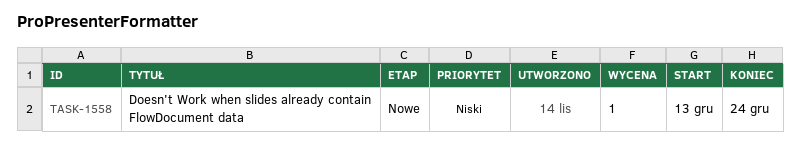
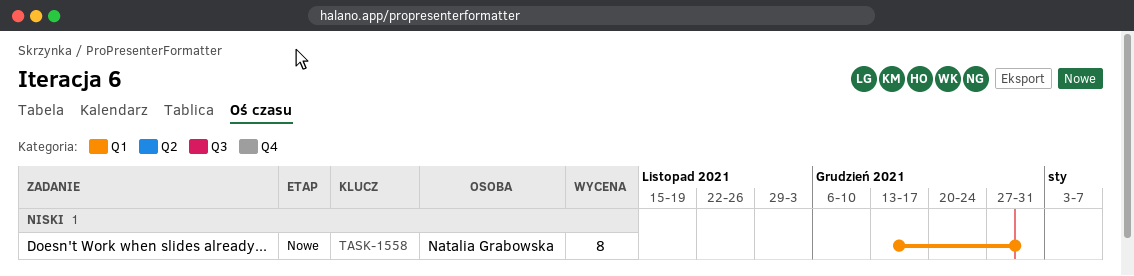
TASK-1558, estimate: 1 -> 8
TASK-1558, due: Dec 24 -> Dec 31

